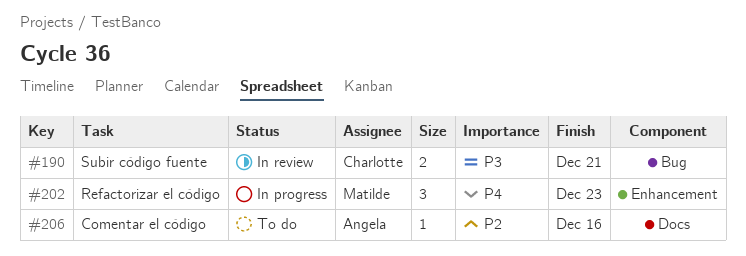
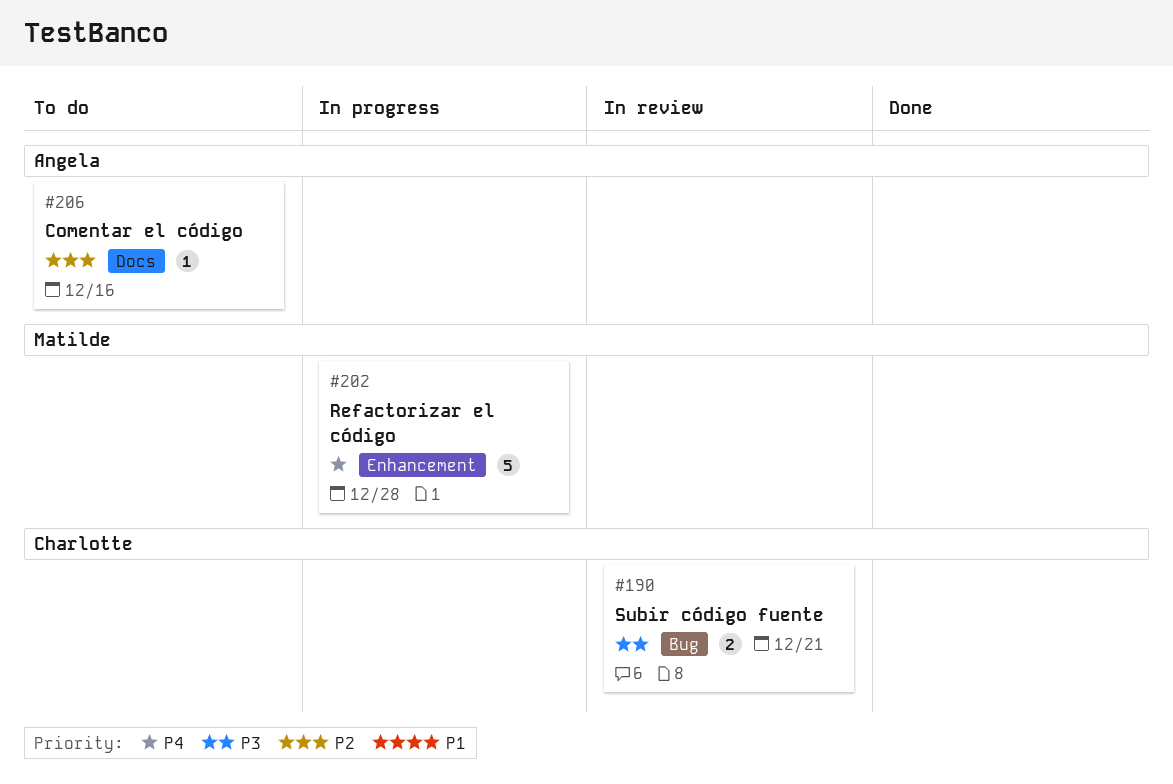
#202, estimate: 3 -> 5
#202, due: Dec 23 -> Dec 28

